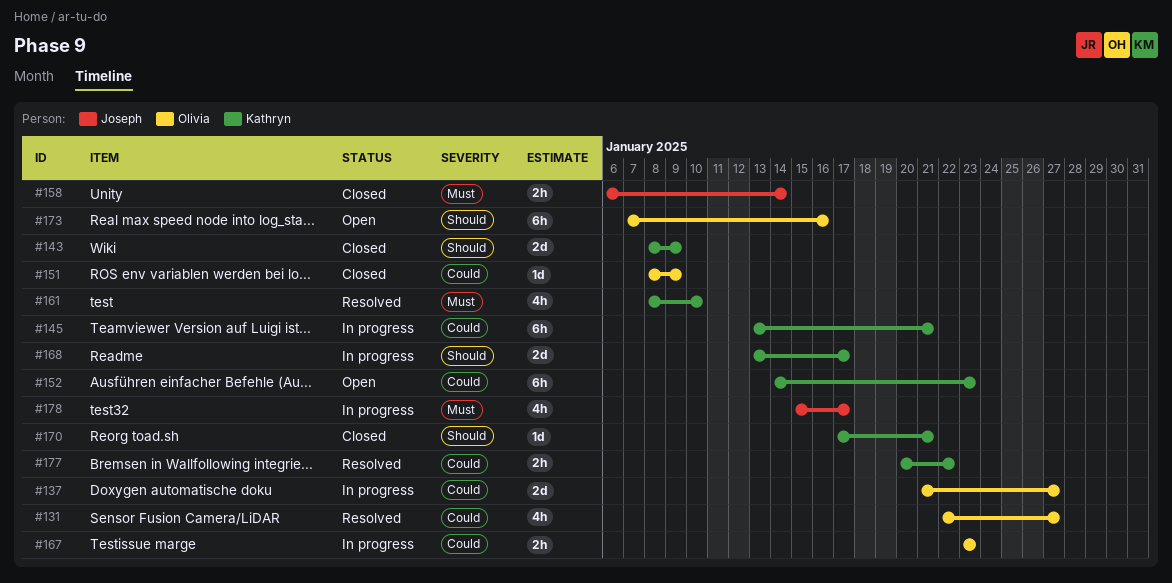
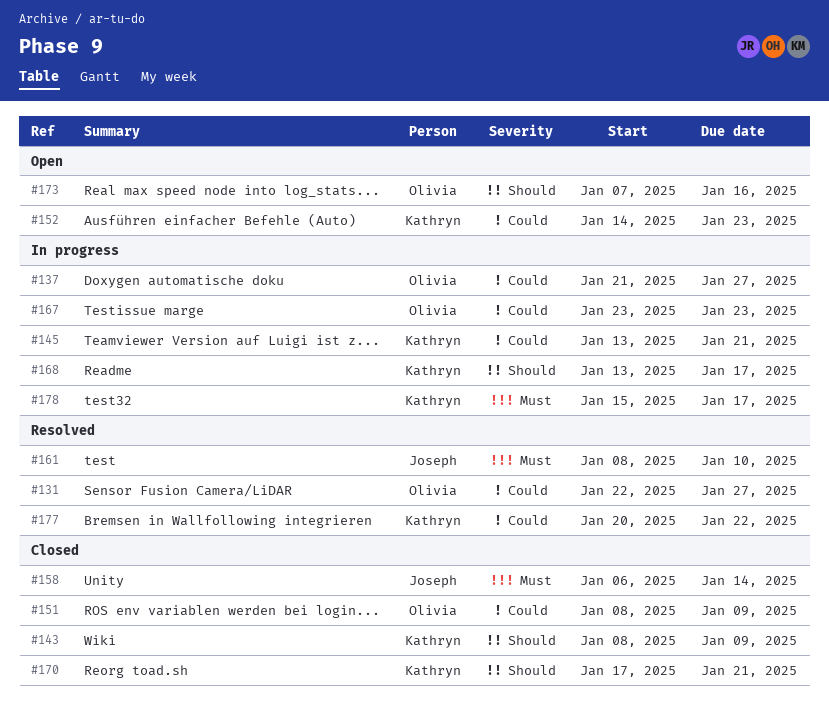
#161, owner: Kathryn -> Joseph
#178, owner: Joseph -> Kathryn

